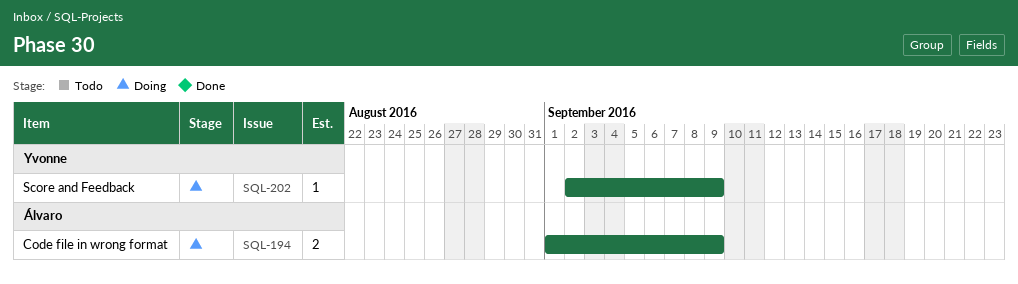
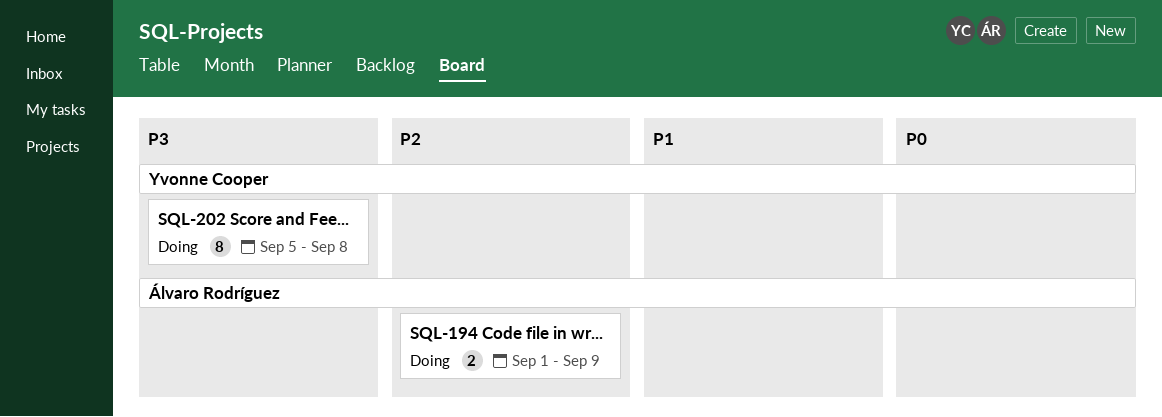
SQL-202, estimate: 1 -> 8
SQL-202, start: Sep 2 -> Sep 5
SQL-202, due: Sep 9 -> Sep 8

